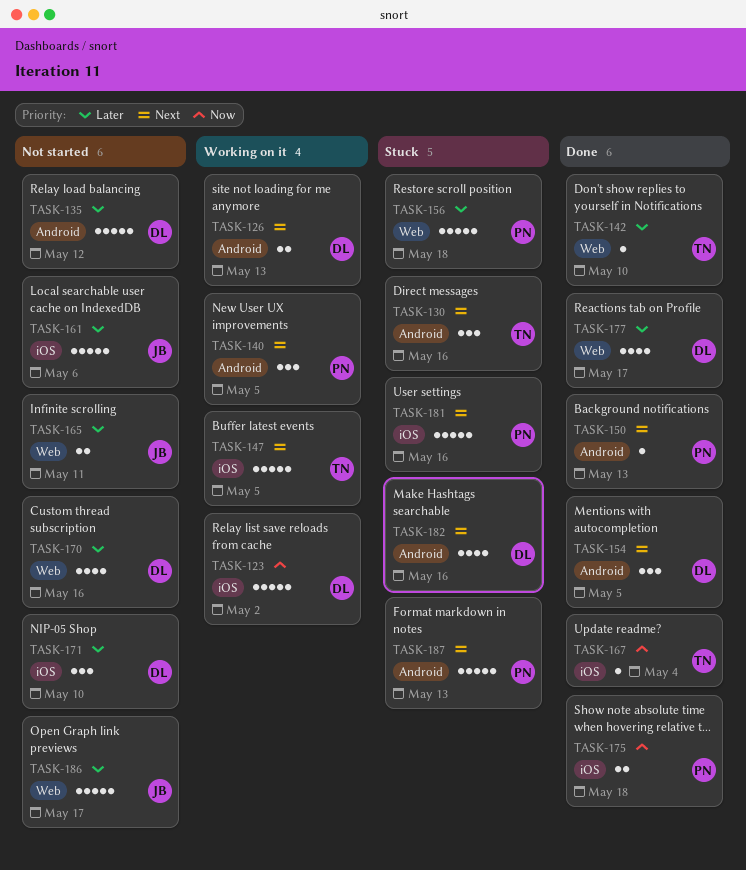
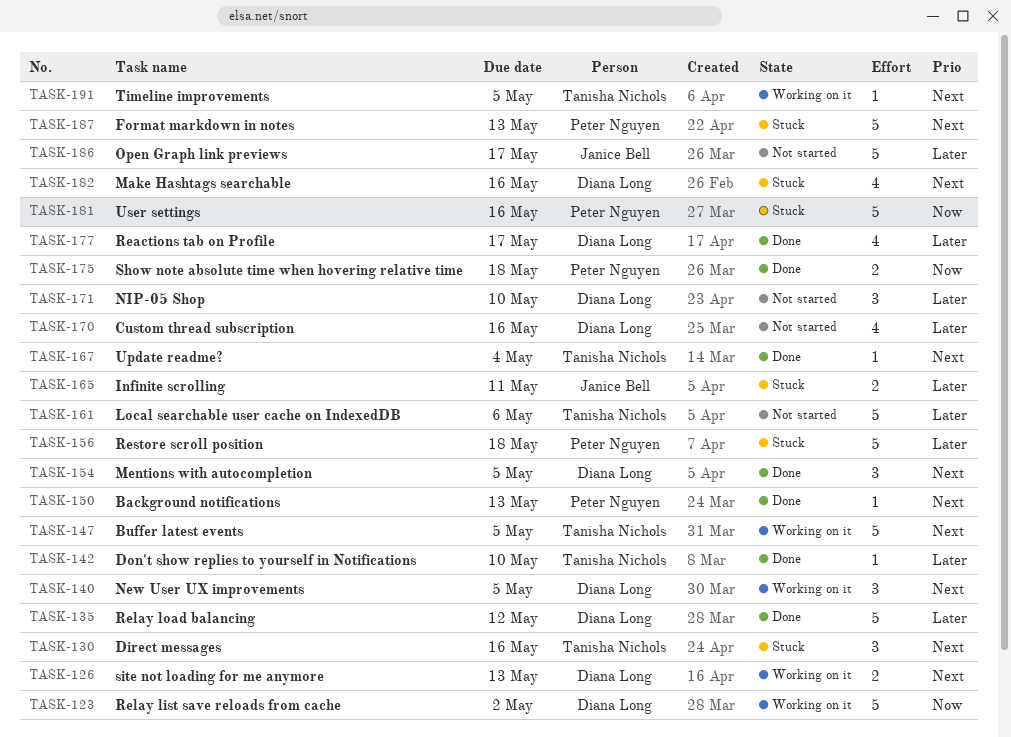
TASK-135, status: Not started -> Done
TASK-140, owner: Peter Nguyen -> Diana Long
TASK-161, owner: Janice Bell -> Tanisha Nichols
TASK-165, status: Not started -> Stuck
TASK-167, priority: Now -> Next
TASK-181, priority: Next -> Now
TASK-191: none -> present

